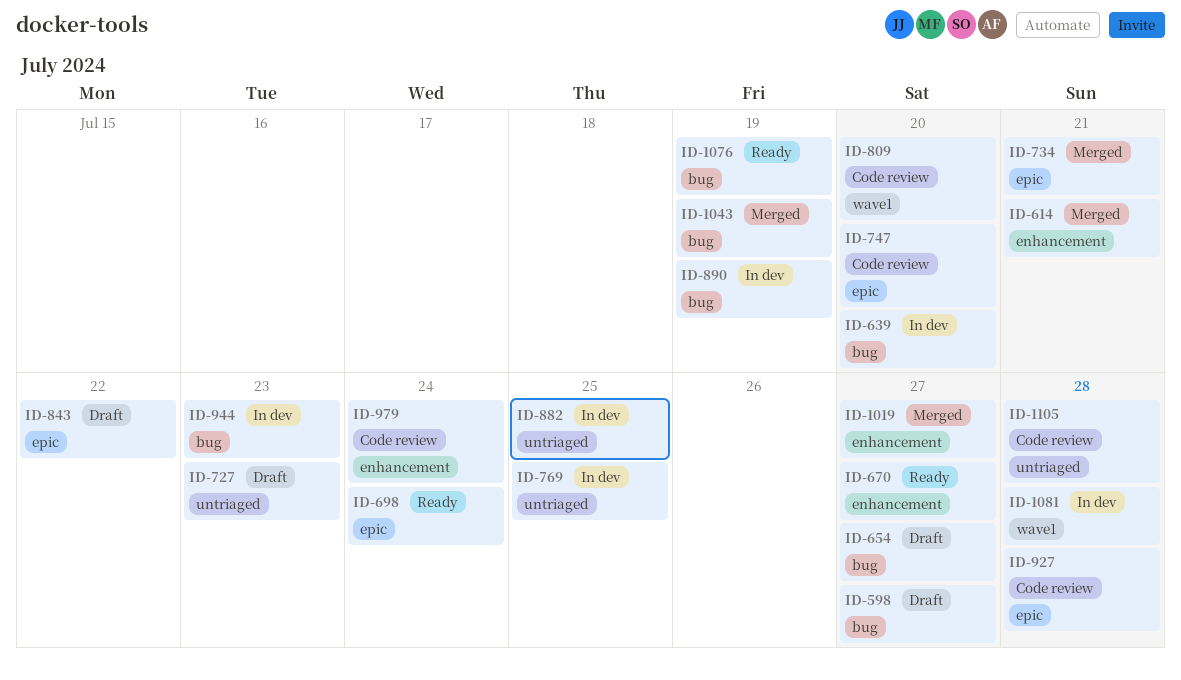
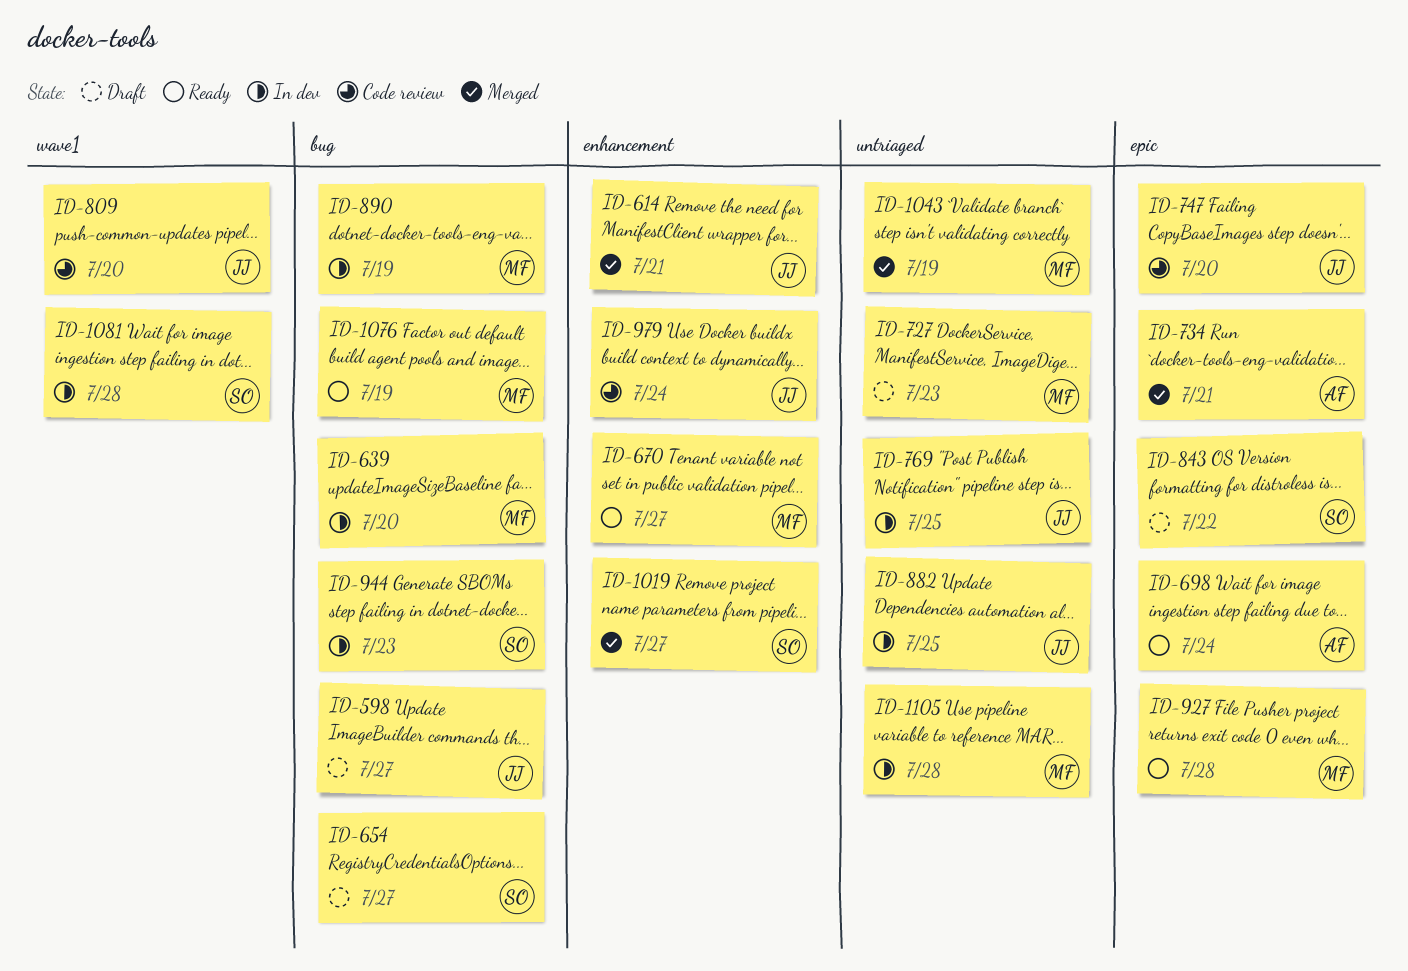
ID-927, status: Code review -> Ready
ID-1043, label: bug -> untriaged
ID-1105, status: Code review -> In dev

